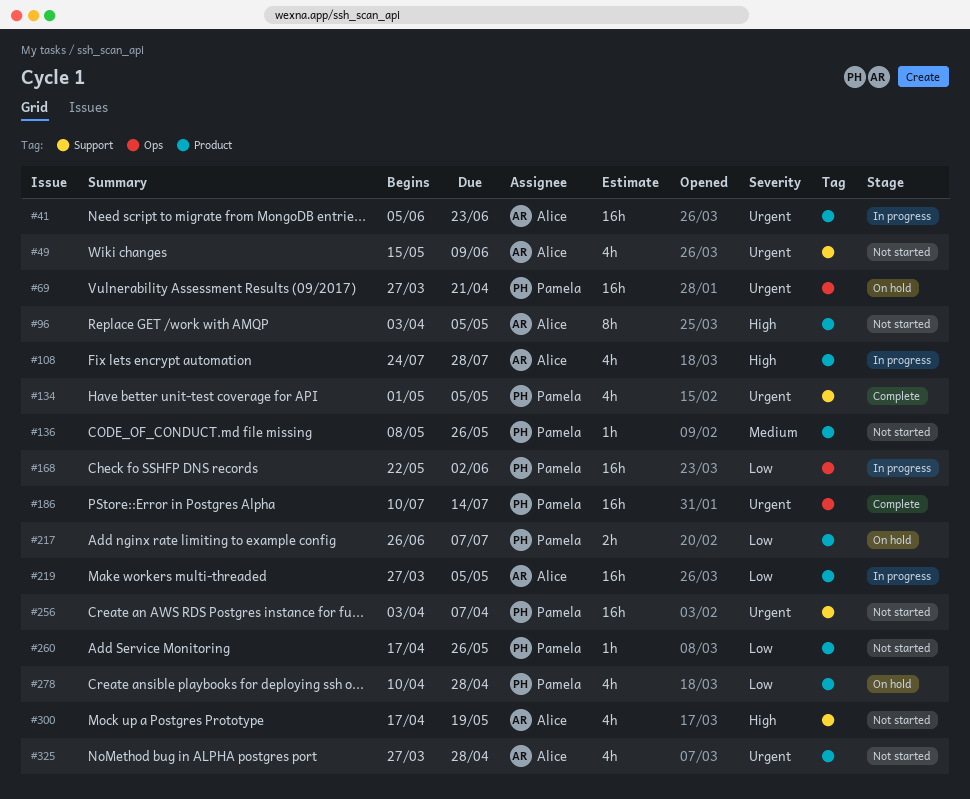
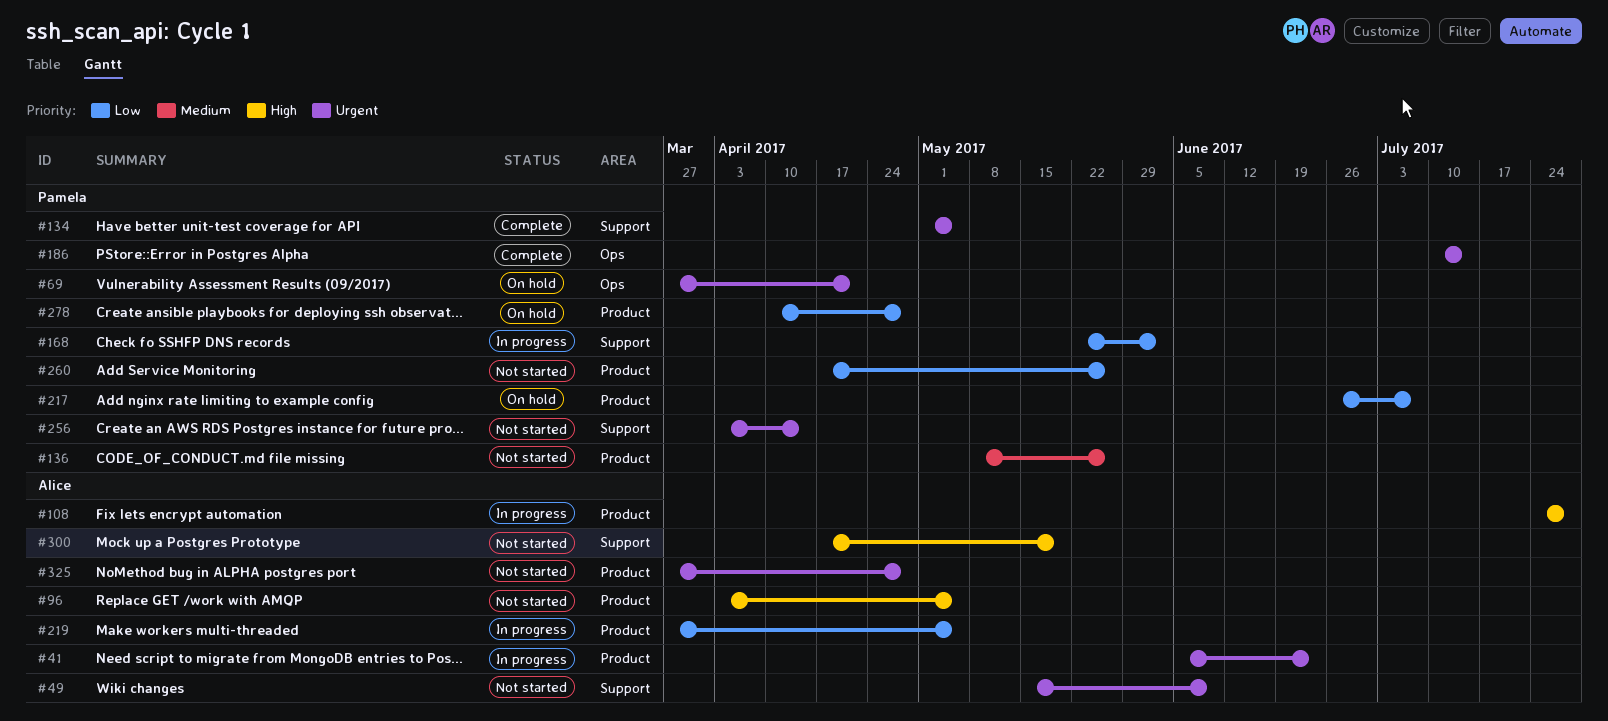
#168, label: Ops -> Support
#256, due: Apr 7 -> Apr 14

